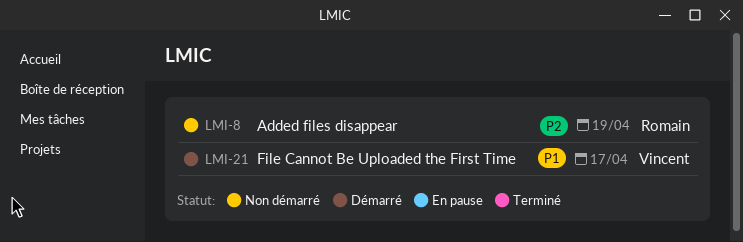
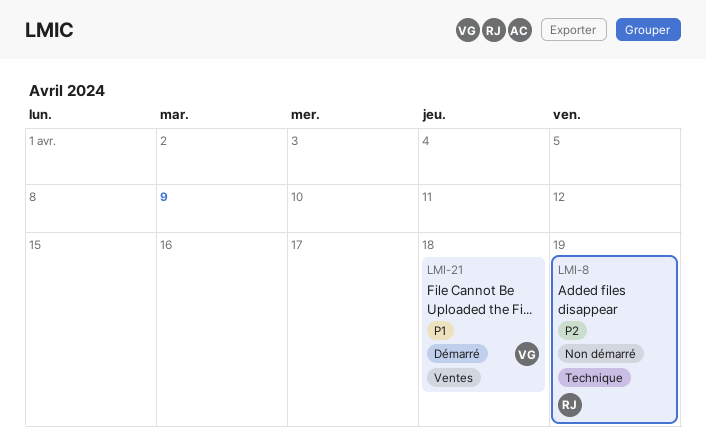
LMI-21, due: Apr 17 -> Apr 18

